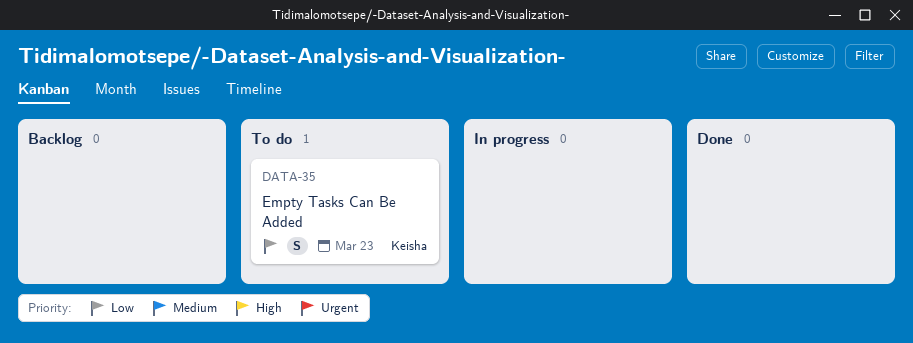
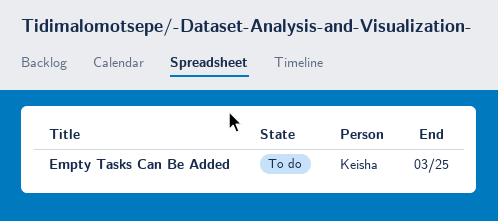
Empty Tasks Can Be Added, due: Mar 23 -> Mar 25

